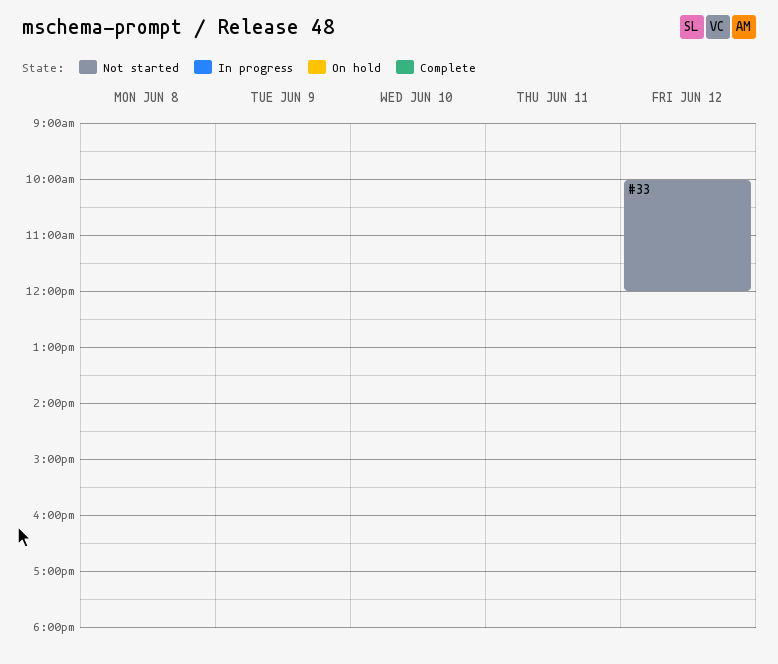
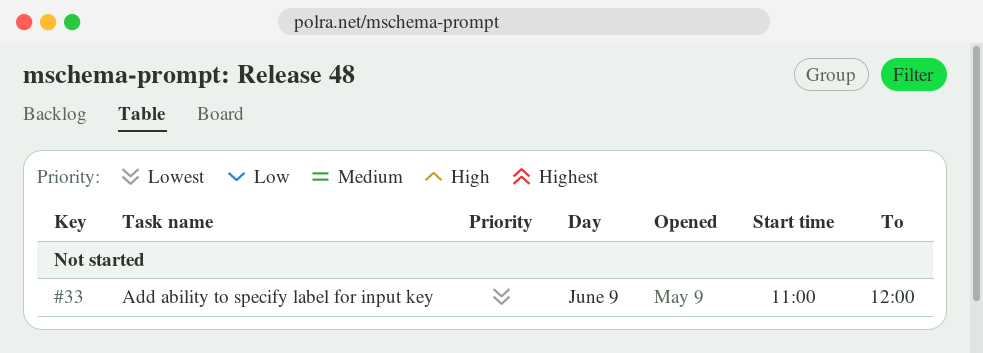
#33, day: Jun 12 -> Jun 9
#33, begins: 10:00 -> 11:00

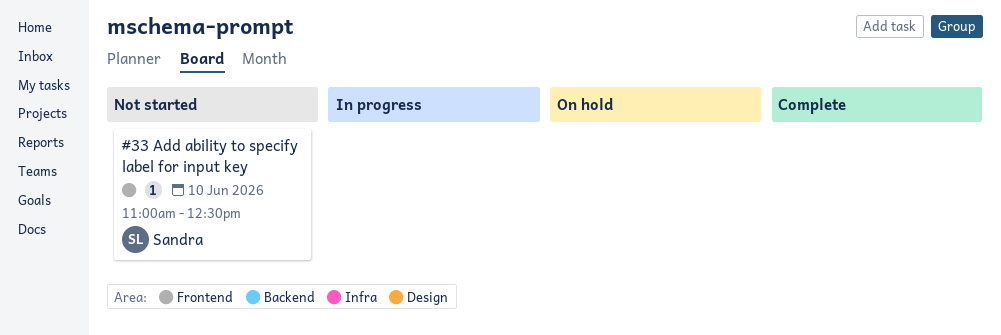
#33, day: Jun 9 -> Jun 10
#33, ends: 12:00 -> 12:30

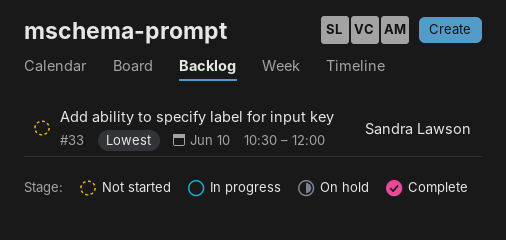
#33, begins: 11:00 -> 10:30
#33, ends: 12:30 -> 12:00

